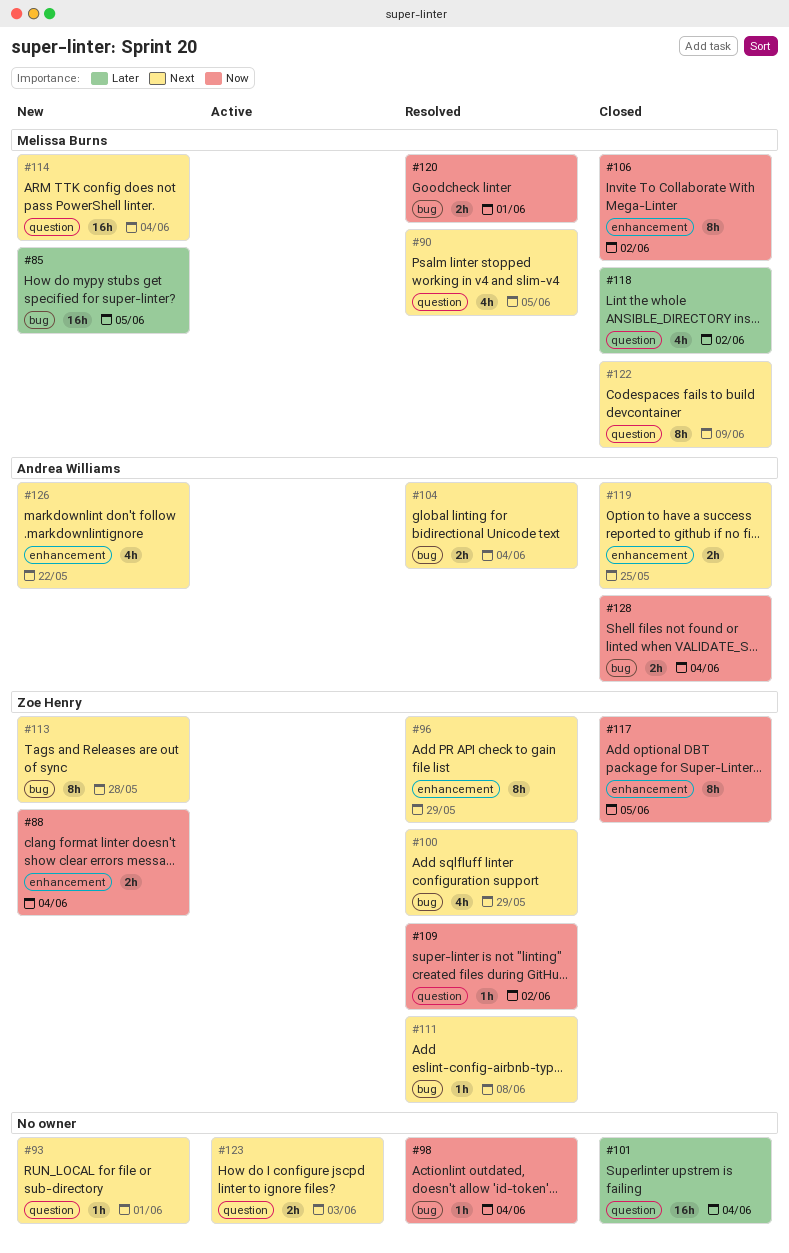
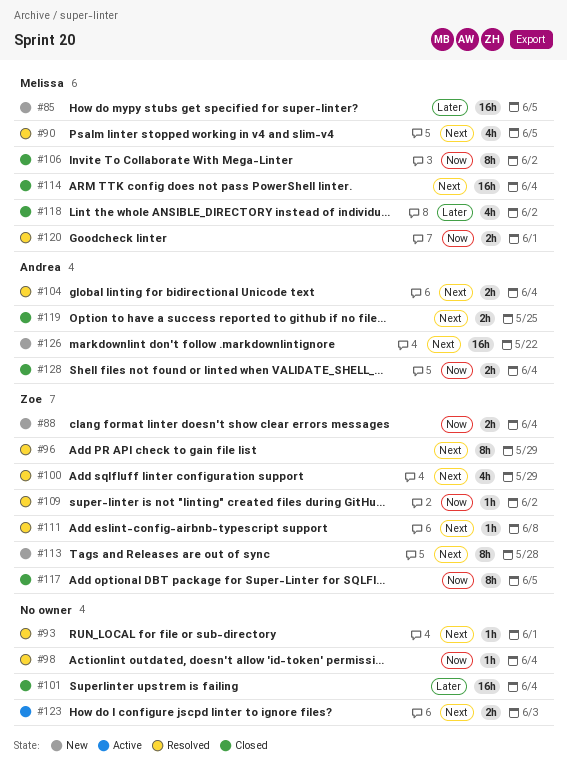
#93, status: New -> Resolved
#114, status: New -> Closed
#122: present -> none
#126, estimate: 4h -> 16h

